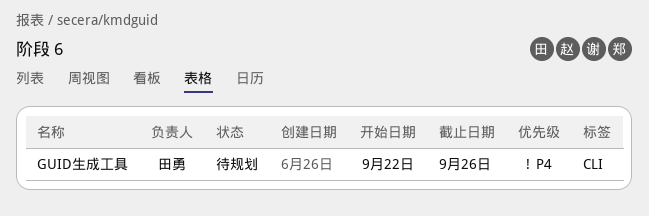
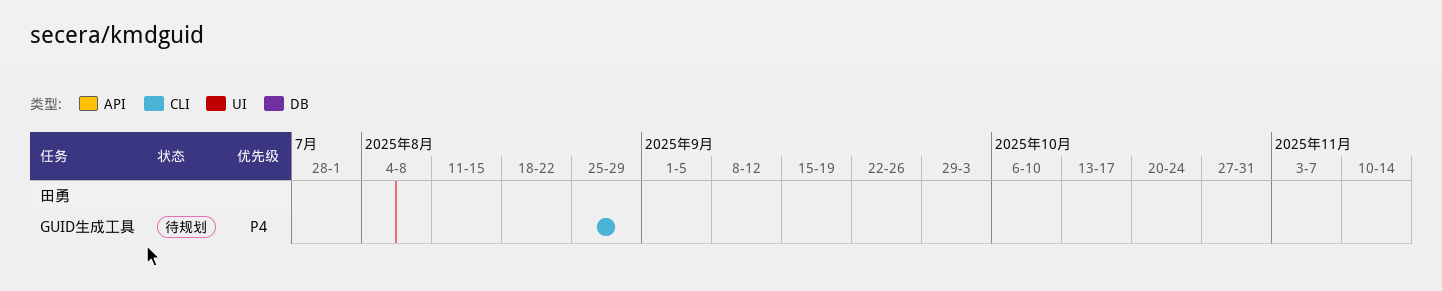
GUID生成工具, start: Sep 22 -> Aug 25
GUID生成工具, due: Sep 26 -> Aug 29

